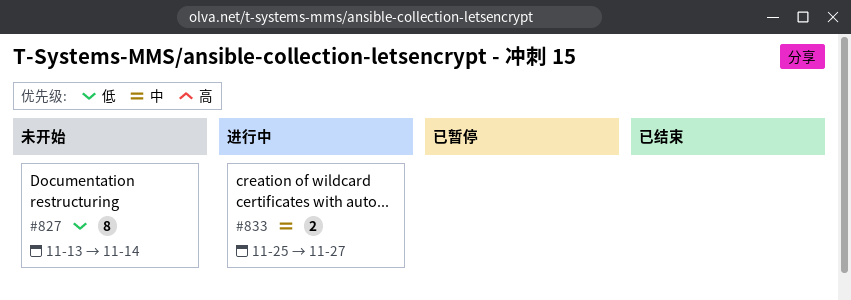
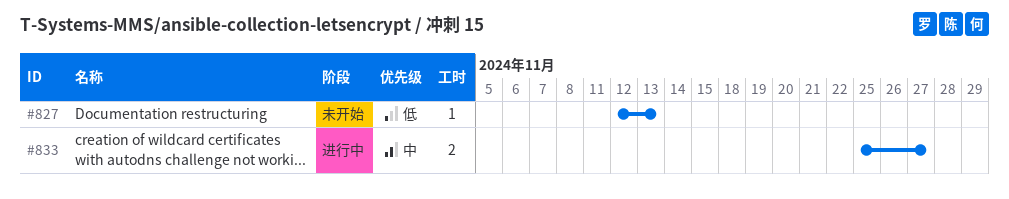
#827, estimate: 8 -> 1
#827, start: Nov 13 -> Nov 12
#827, due: Nov 14 -> Nov 13

